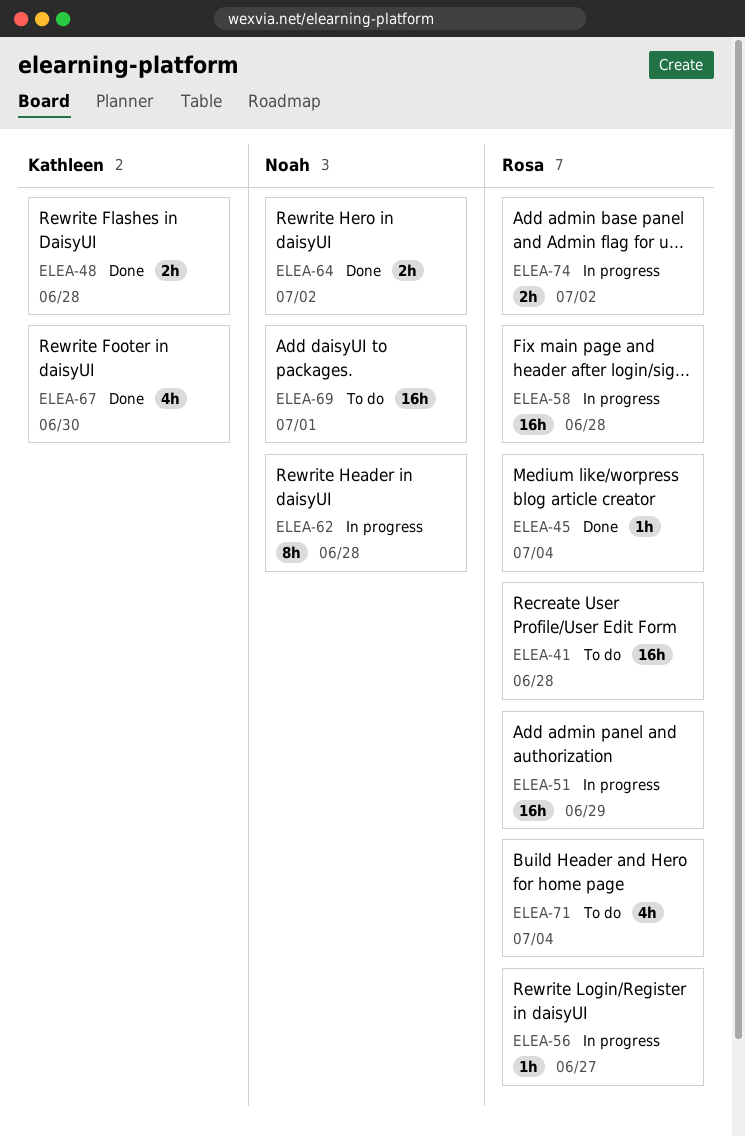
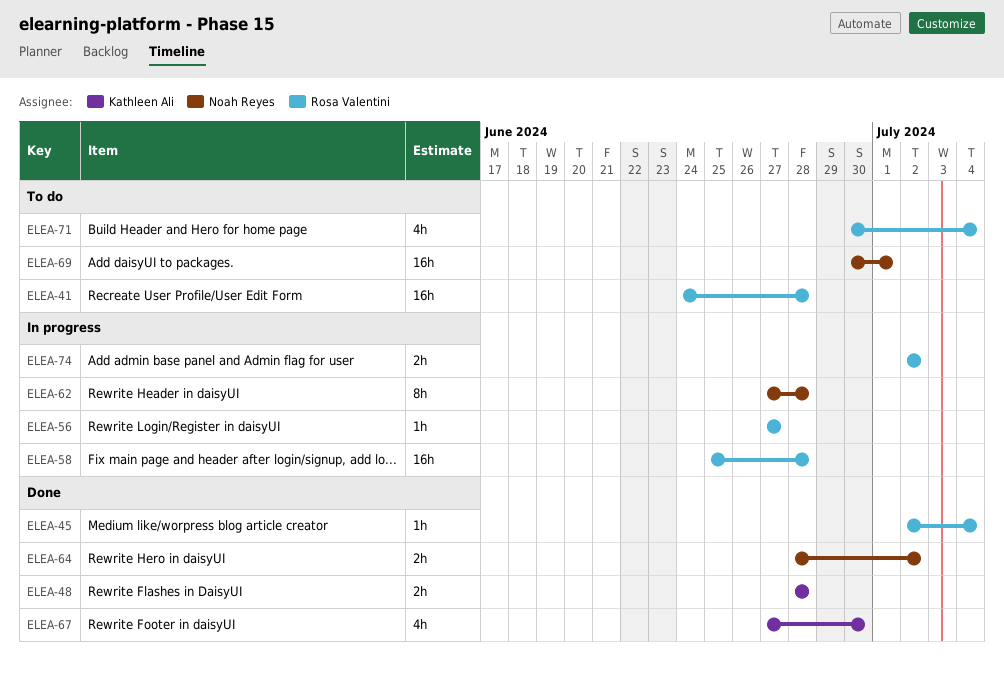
ELEA-51: present -> none

